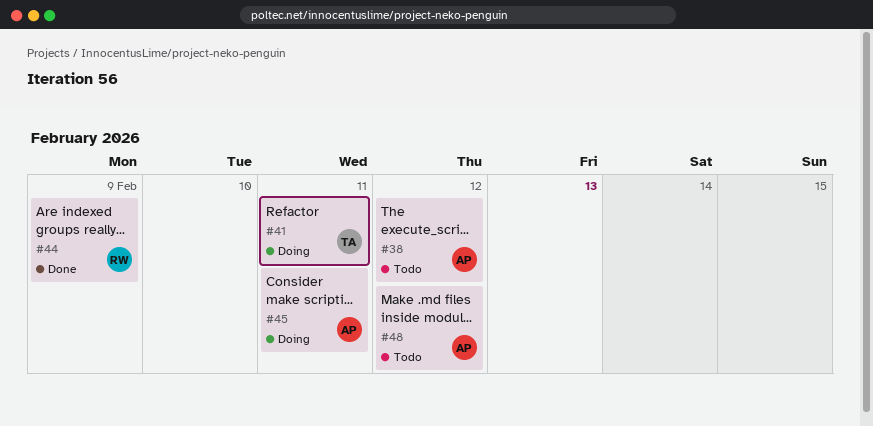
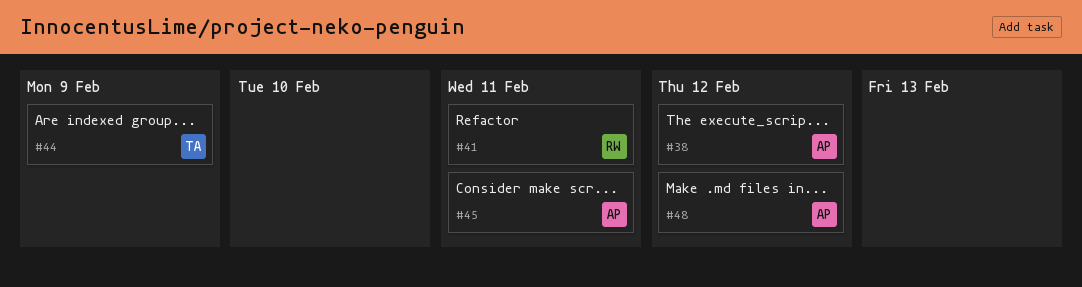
#41, owner: TA -> RW
#44, owner: RW -> TA

